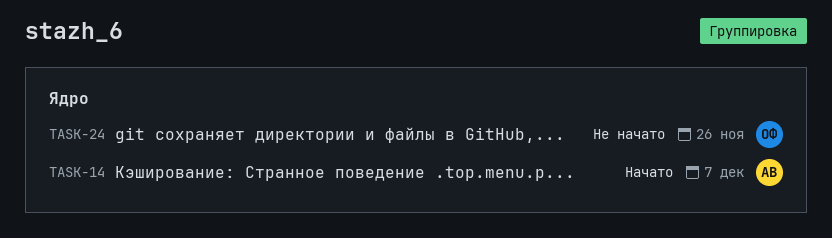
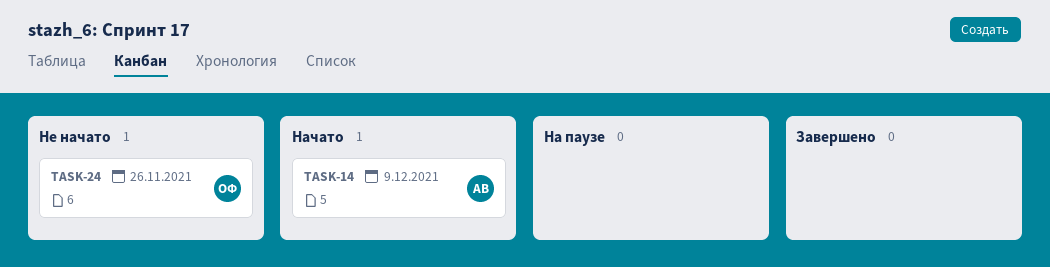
TASK-14, due: Dec 7 -> Dec 9

